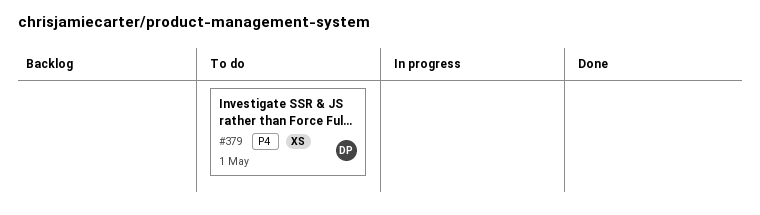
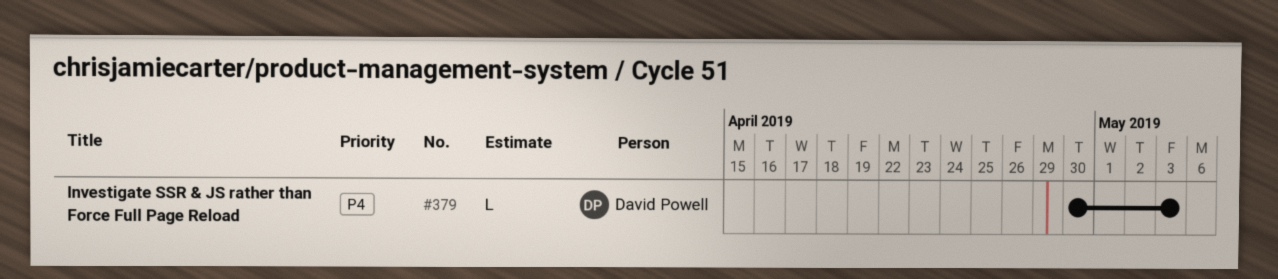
#379, estimate: XS -> L
#379, due: May 1 -> May 3

